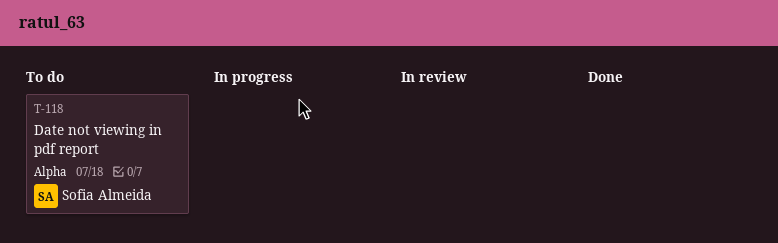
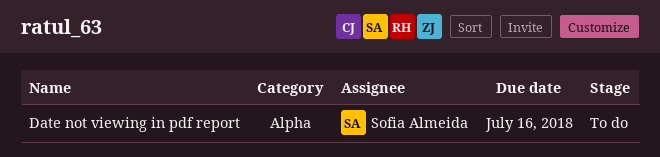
Date not viewing in pdf report, due: Jul 18 -> Jul 16

